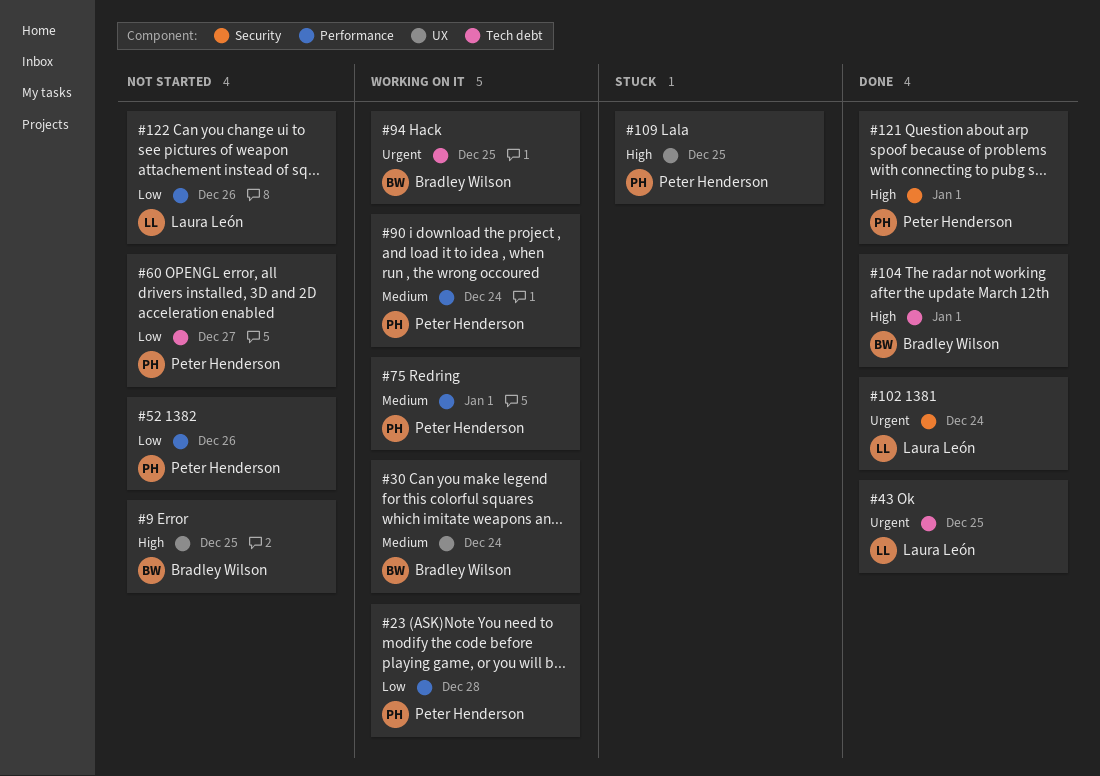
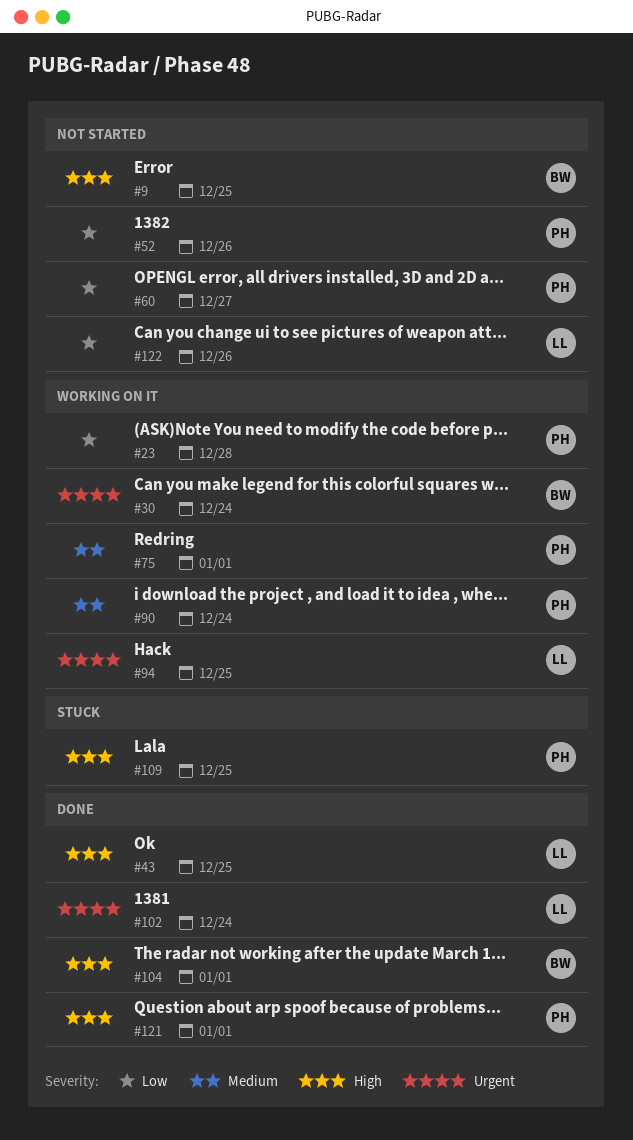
#30, priority: Medium -> Urgent
#43, priority: Urgent -> High
#94, owner: Bradley Wilson -> Laura León

